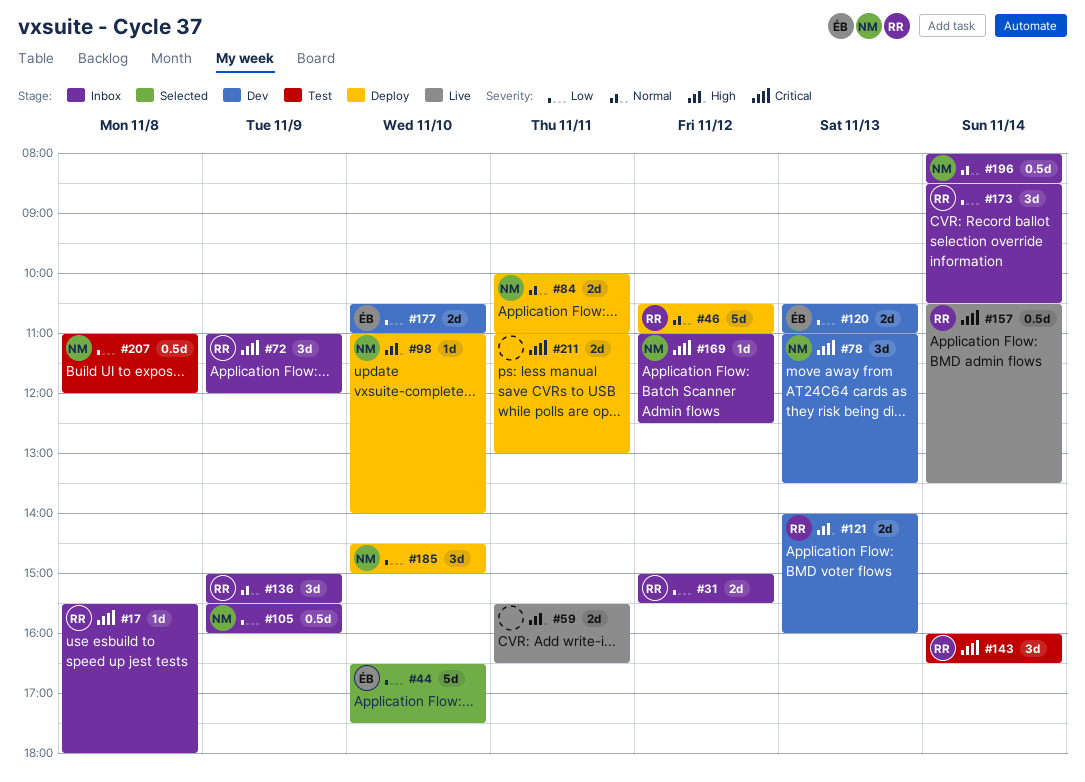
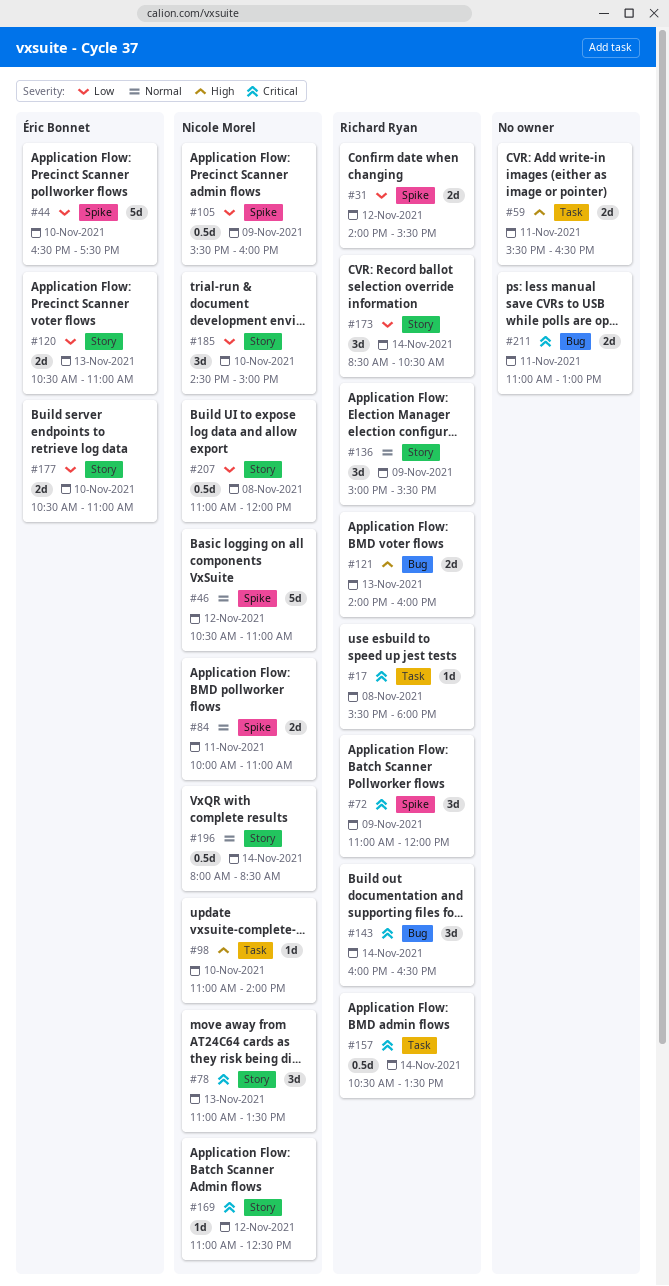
#31, begins: 15:00 -> 14:00
#46, owner: Richard Ryan -> Nicole Morel

